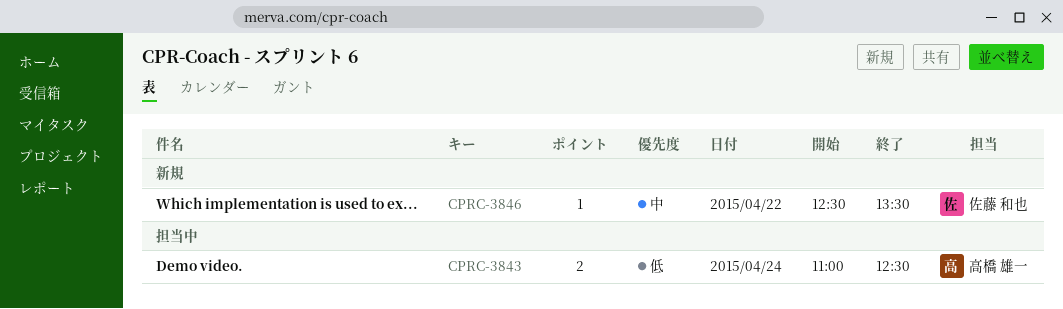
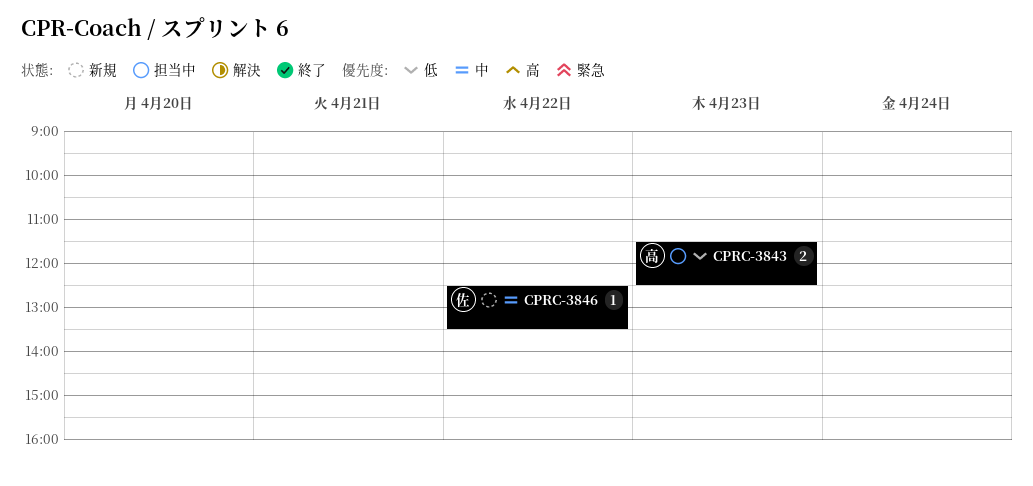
CPRC-3843, day: Apr 24 -> Apr 23
CPRC-3843, begins: 11:00 -> 11:30

